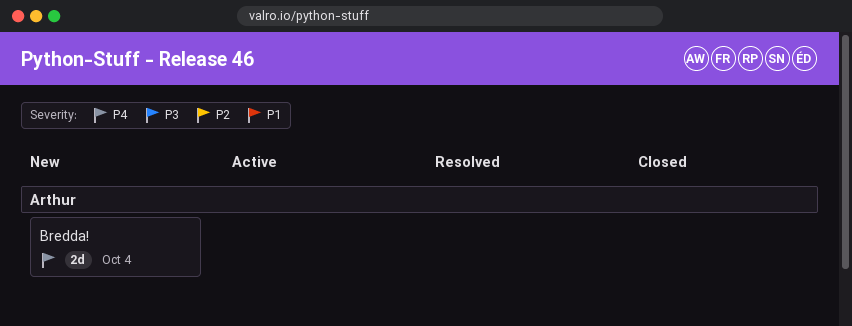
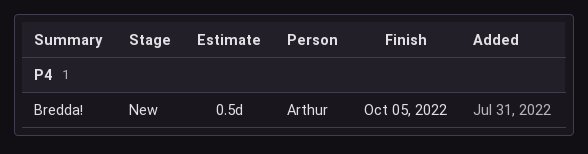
Bredda!, estimate: 2d -> 0.5d
Bredda!, due: Oct 4 -> Oct 5

